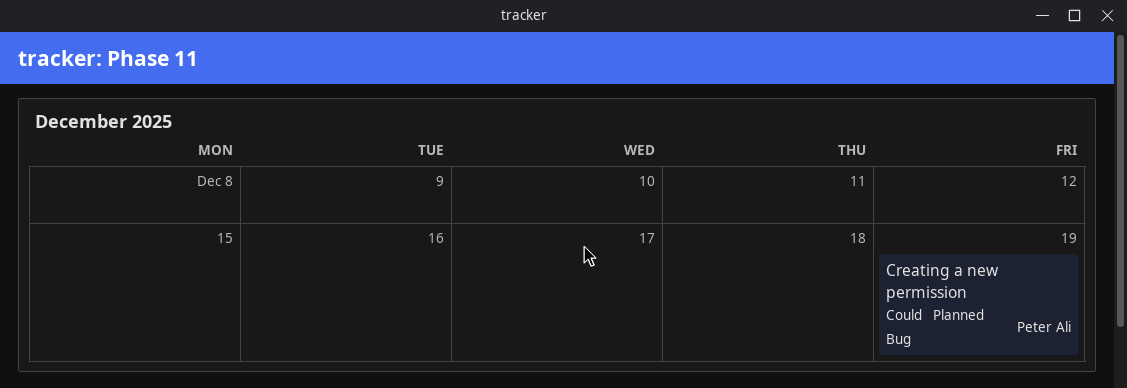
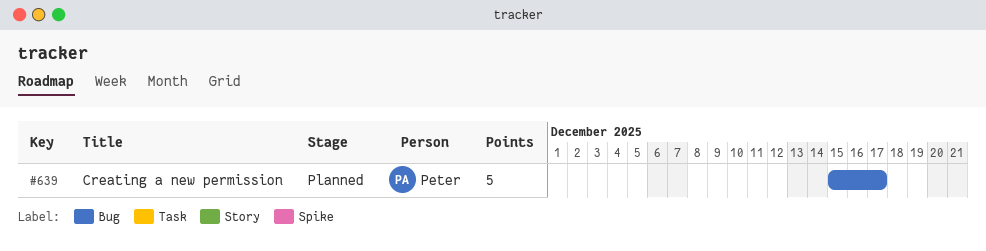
Creating a new permission, due: Dec 19 -> Dec 17

